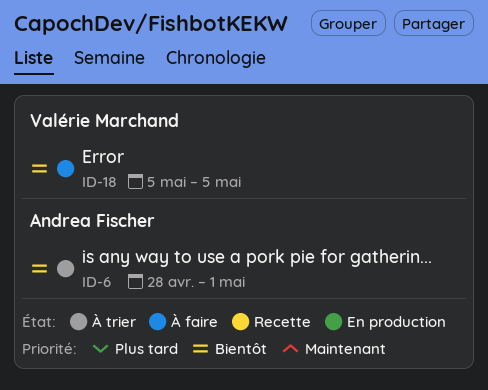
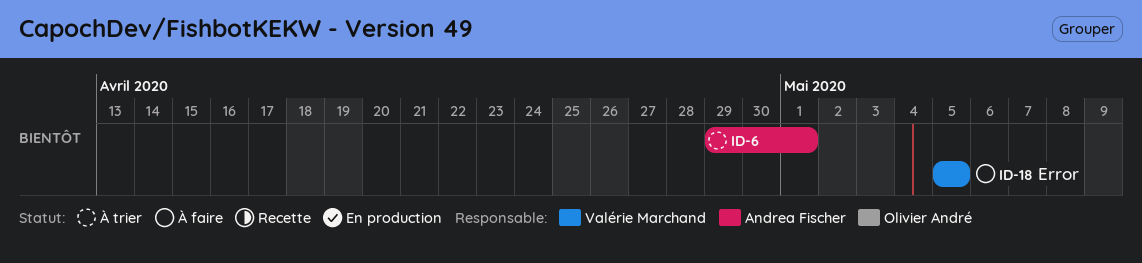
ID-6, start: Apr 28 -> Apr 29

